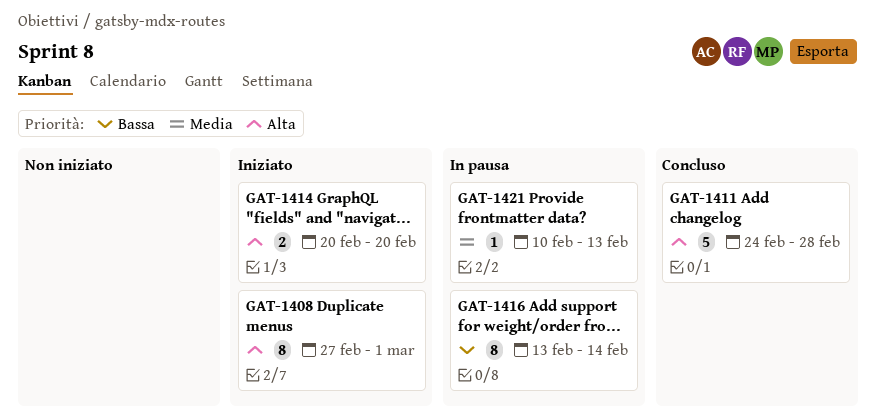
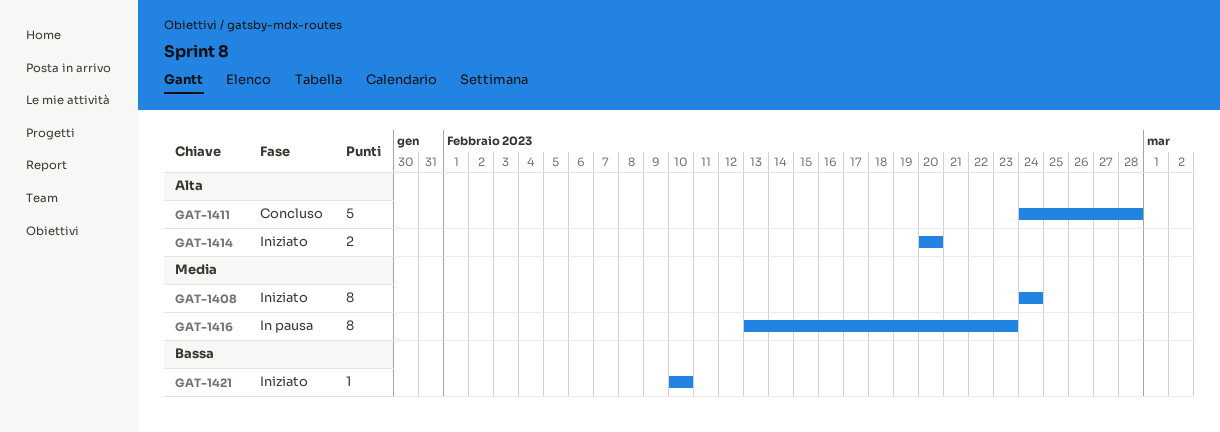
GAT-1408, priority: Alta -> Media
GAT-1408, start: Feb 27 -> Feb 24
GAT-1408, due: Mar 1 -> Feb 24
GAT-1416, priority: Bassa -> Media
GAT-1416, due: Feb 14 -> Feb 23
GAT-1421, status: In pausa -> Iniziato
GAT-1421, priority: Media -> Bassa
GAT-1421, due: Feb 13 -> Feb 10

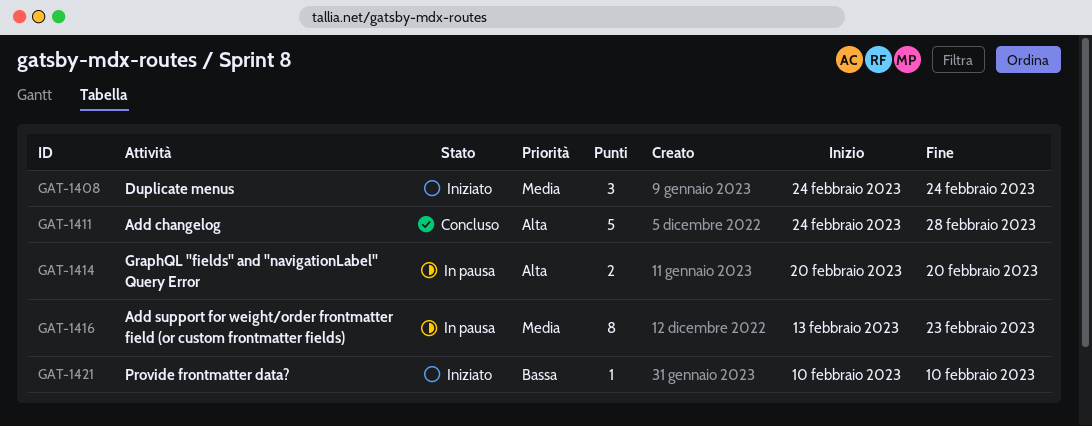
GAT-1408, estimate: 8 -> 3
GAT-1414, status: Iniziato -> In pausa

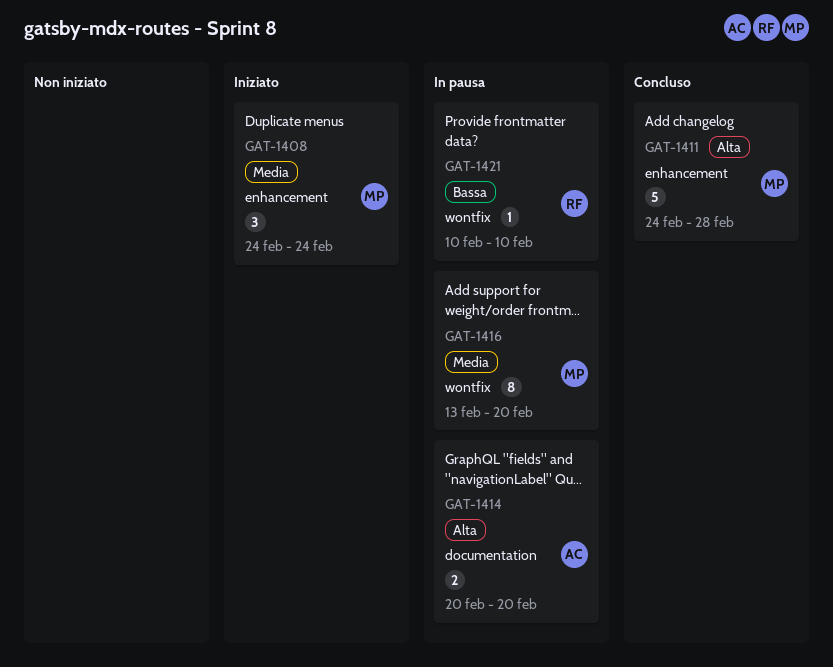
GAT-1416, due: Feb 23 -> Feb 20
GAT-1421, status: Iniziato -> In pausa

